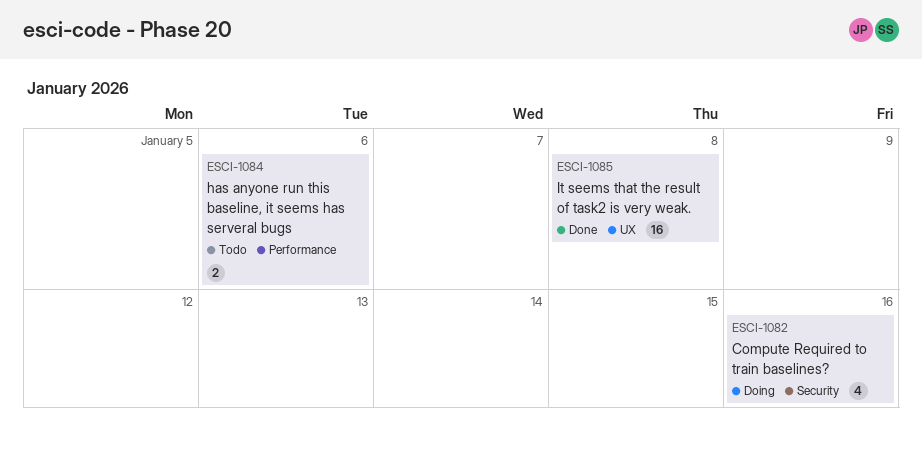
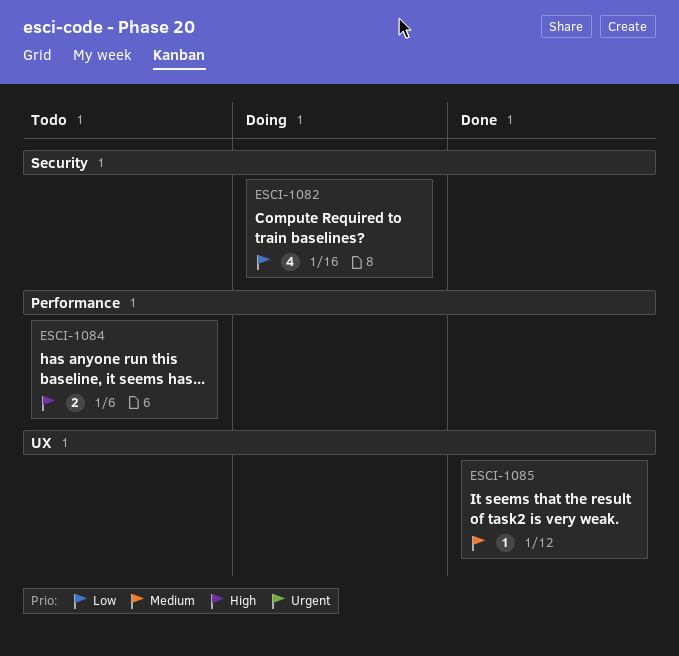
ESCI-1085, estimate: 16 -> 1
ESCI-1085, due: Jan 8 -> Jan 12

